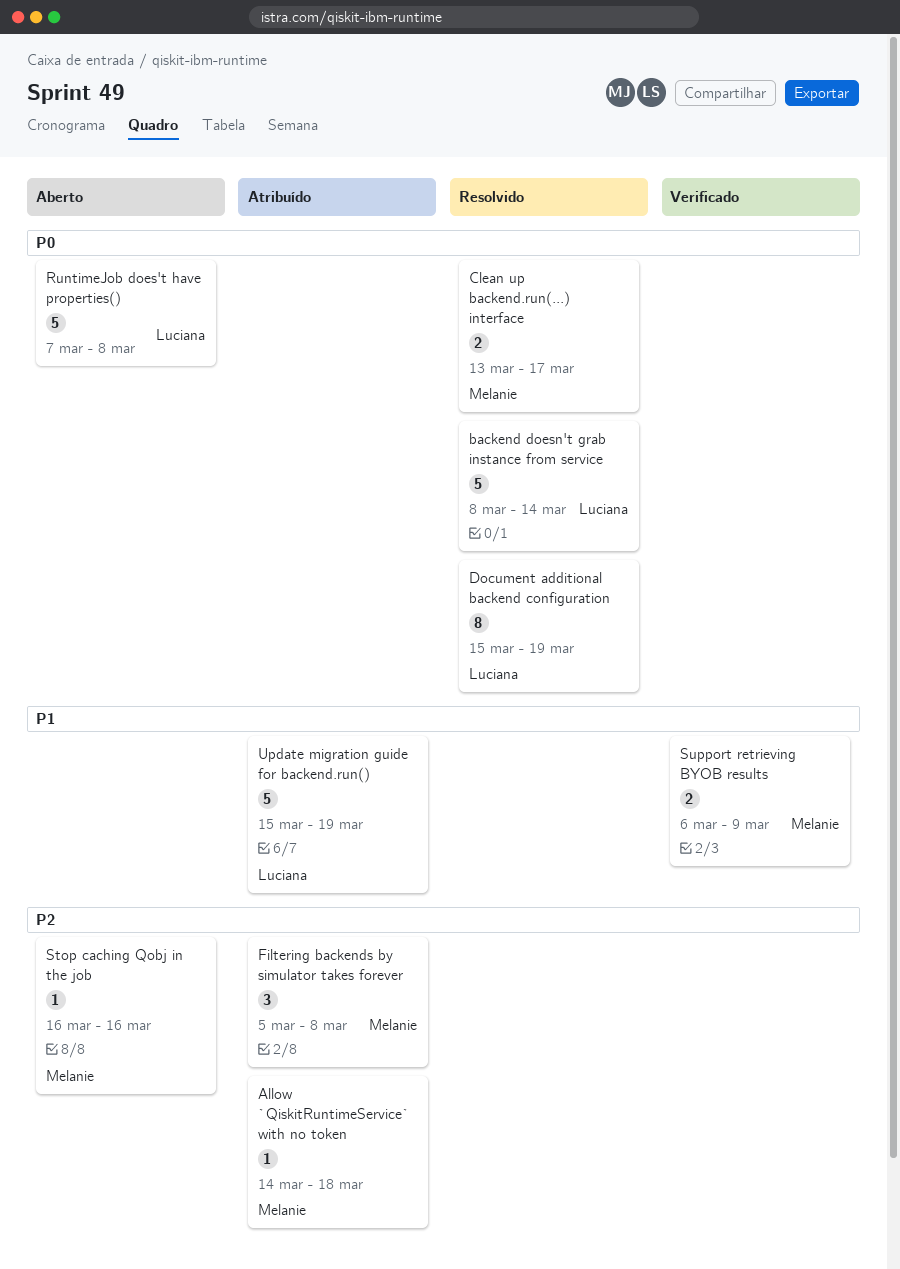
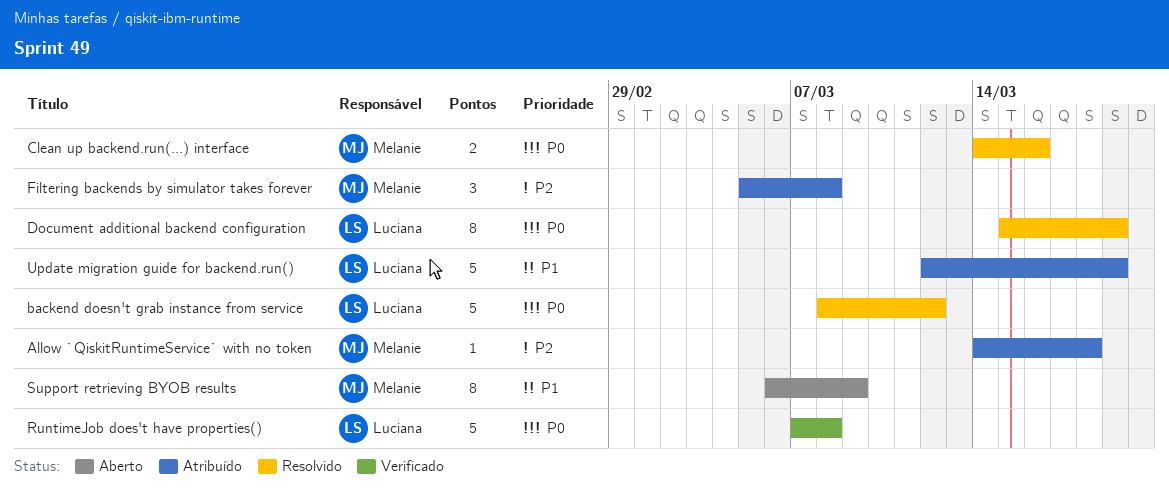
backend doesn't grab instance from service, due: Mar 14 -> Mar 12
Clean up backend.run(...) interface, start: Mar 13 -> Mar 14
Clean up backend.run(...) interface, due: Mar 17 -> Mar 16
RuntimeJob does't have properties(), status: Aberto -> Verificado
Stop caching Qobj in the job: present -> none
Support retrieving BYOB results, status: Verificado -> Aberto
Support retrieving BYOB results, estimate: 2 -> 8
Update migration guide for backend.run(), start: Mar 15 -> Mar 12

